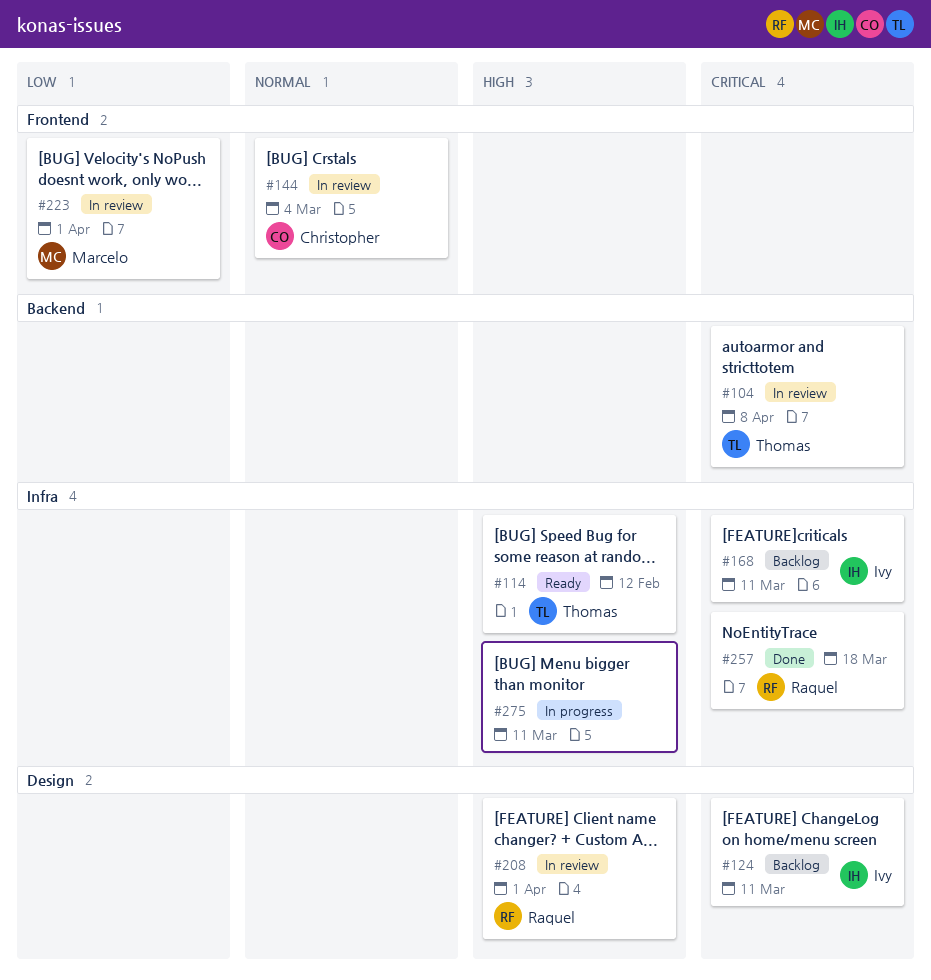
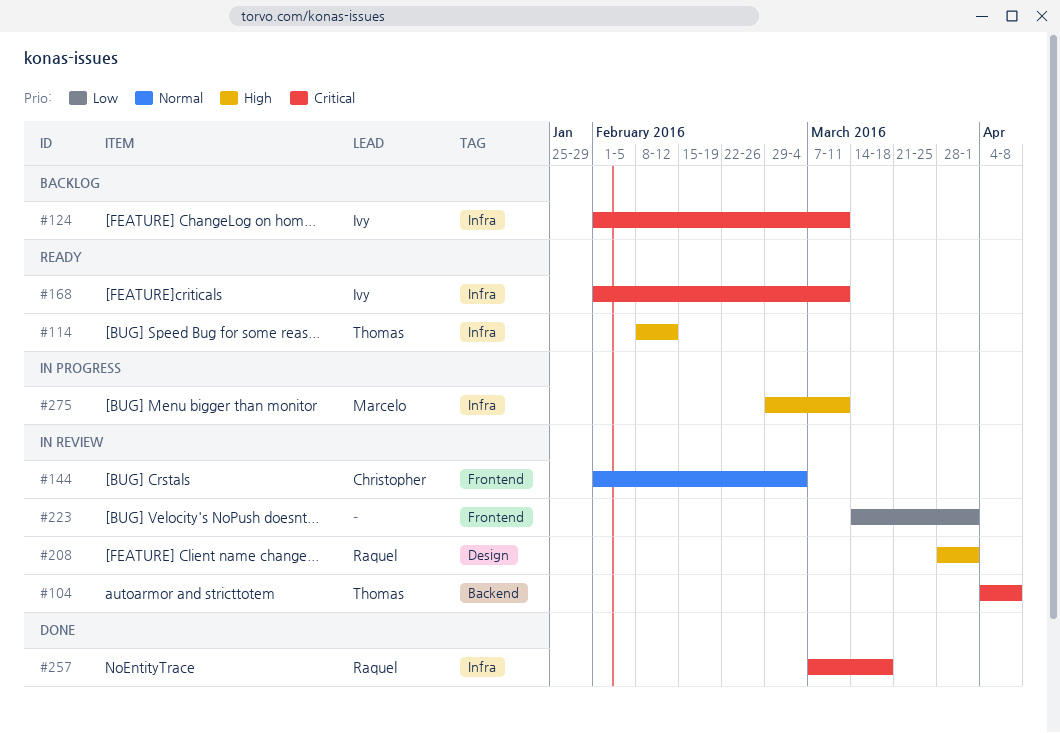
#124, label: Design -> Infra
#168, status: Backlog -> Ready
#223, owner: Marcelo -> none
#275, owner: none -> Marcelo

